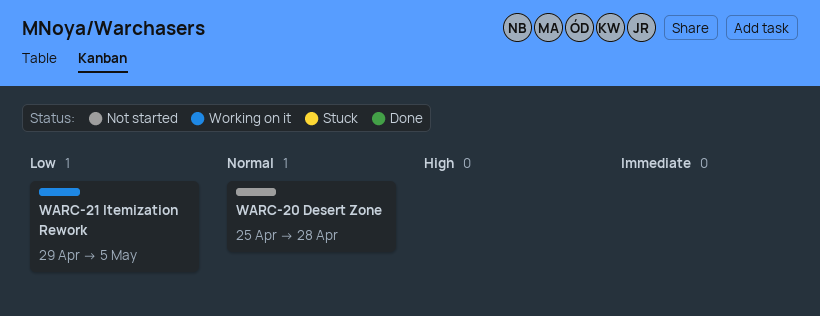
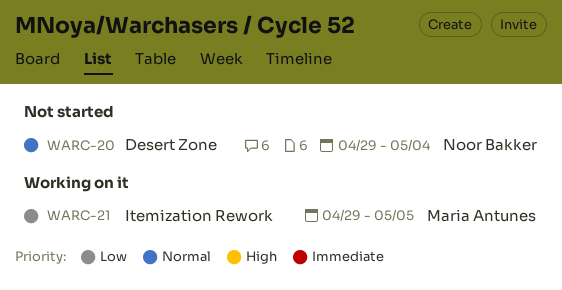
WARC-20, start: Apr 25 -> Apr 29
WARC-20, due: Apr 28 -> May 4

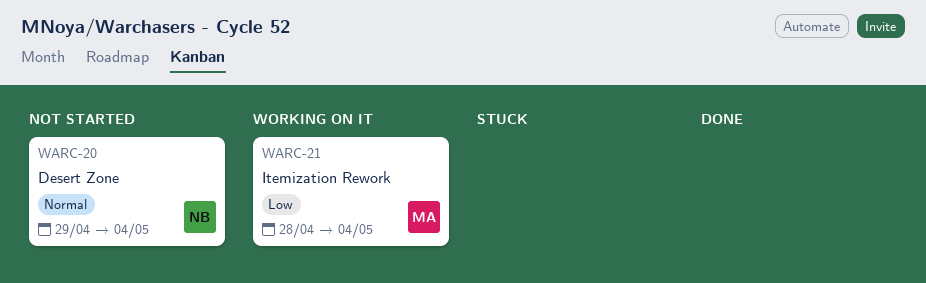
WARC-21, start: Apr 29 -> Apr 28
WARC-21, due: May 5 -> May 4

